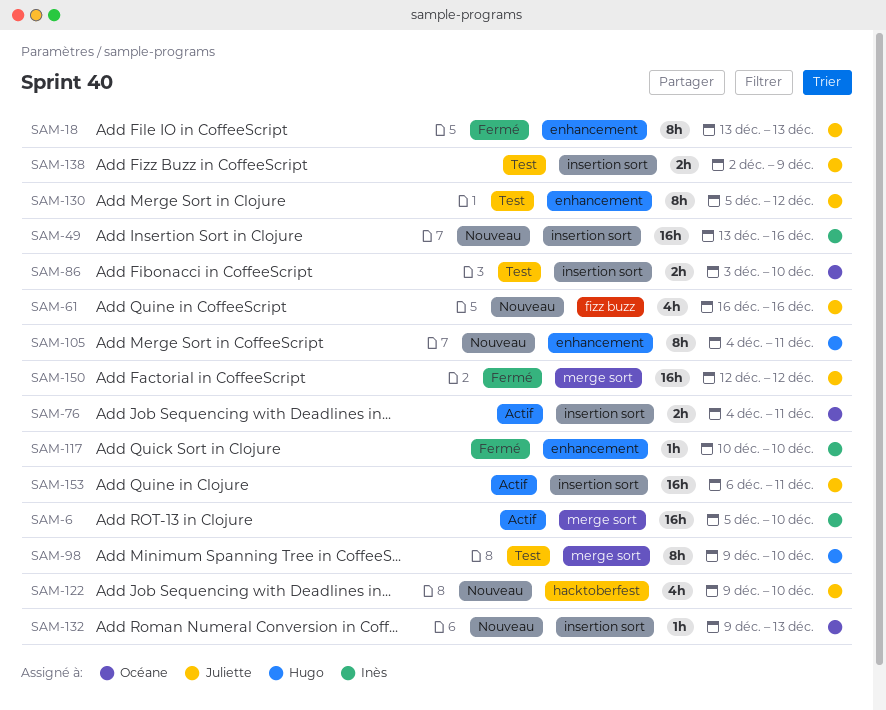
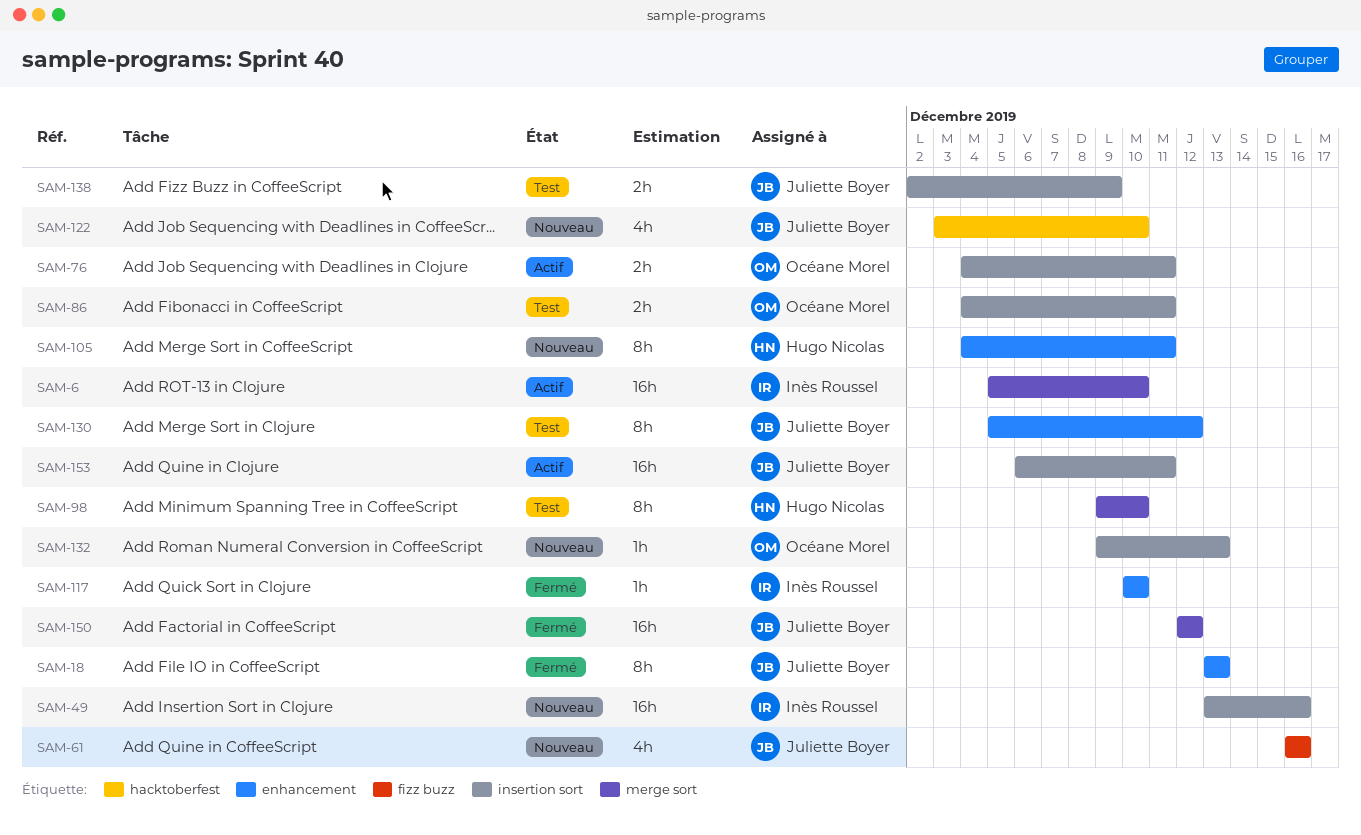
SAM-86, start: Dec 3 -> Dec 4
SAM-86, due: Dec 10 -> Dec 11
SAM-122, start: Dec 9 -> Dec 3

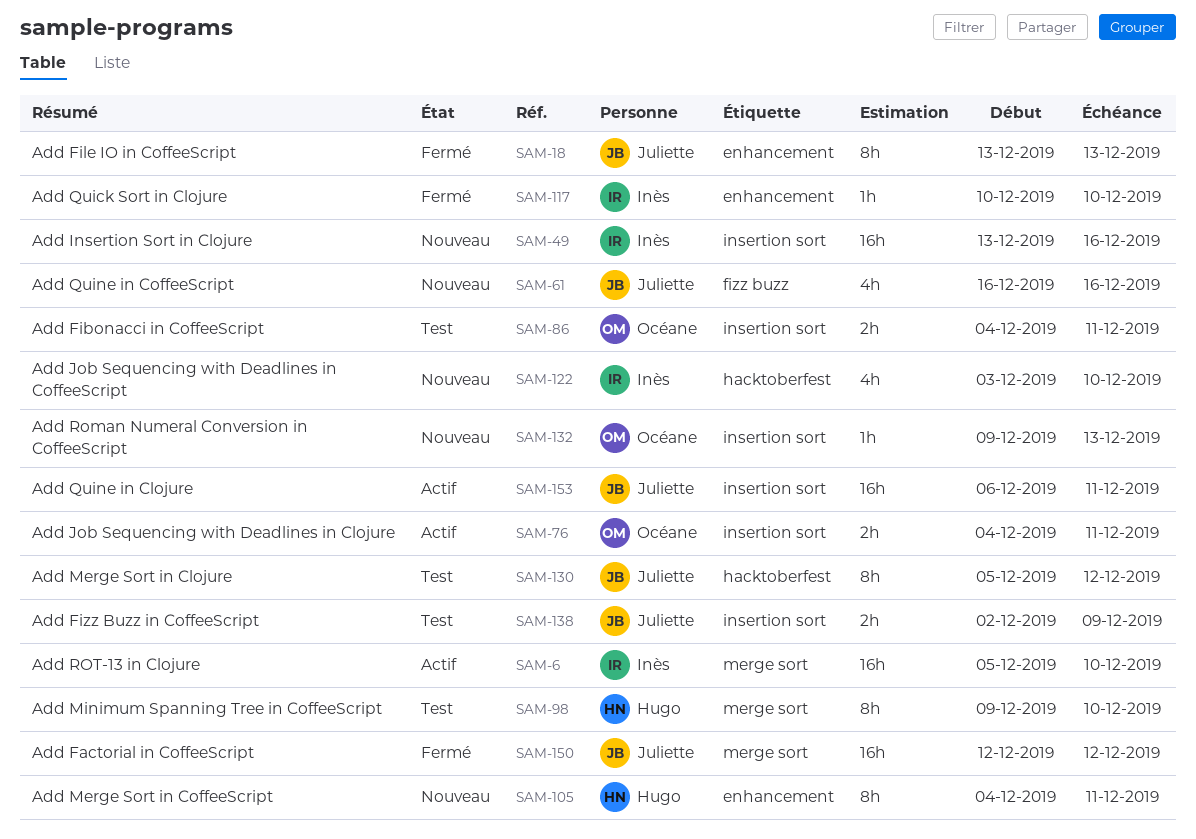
SAM-122, owner: Juliette Boyer -> Inès Roussel
SAM-130, label: enhancement -> hacktoberfest

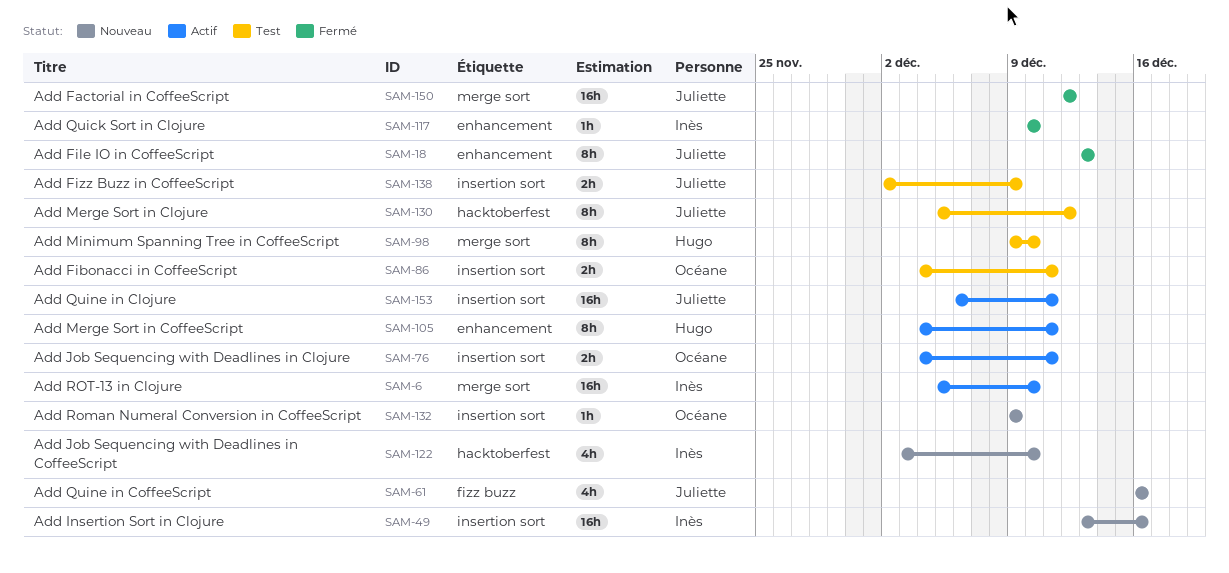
SAM-105, status: Nouveau -> Actif
SAM-132, due: Dec 13 -> Dec 9

